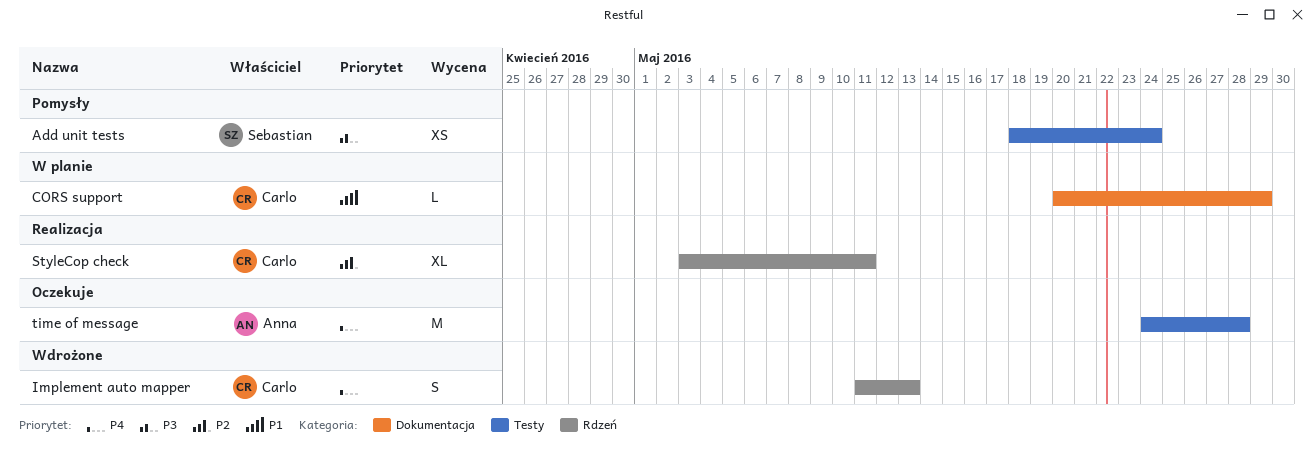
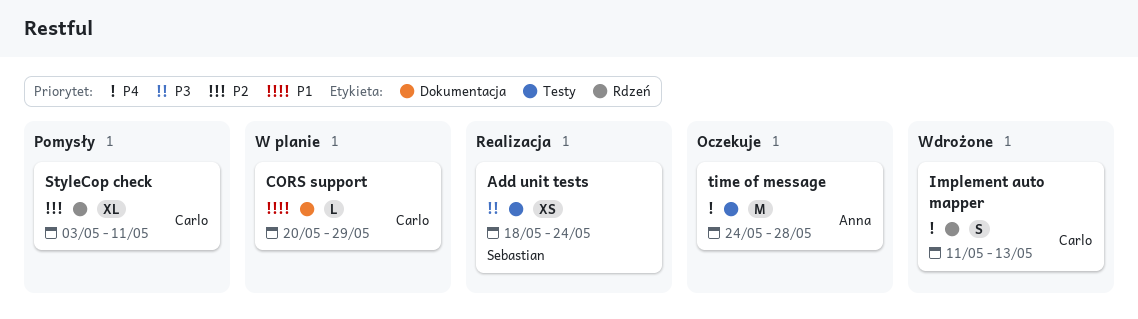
Add unit tests, status: Pomysły -> Realizacja
StyleCop check, status: Realizacja -> Pomysły

